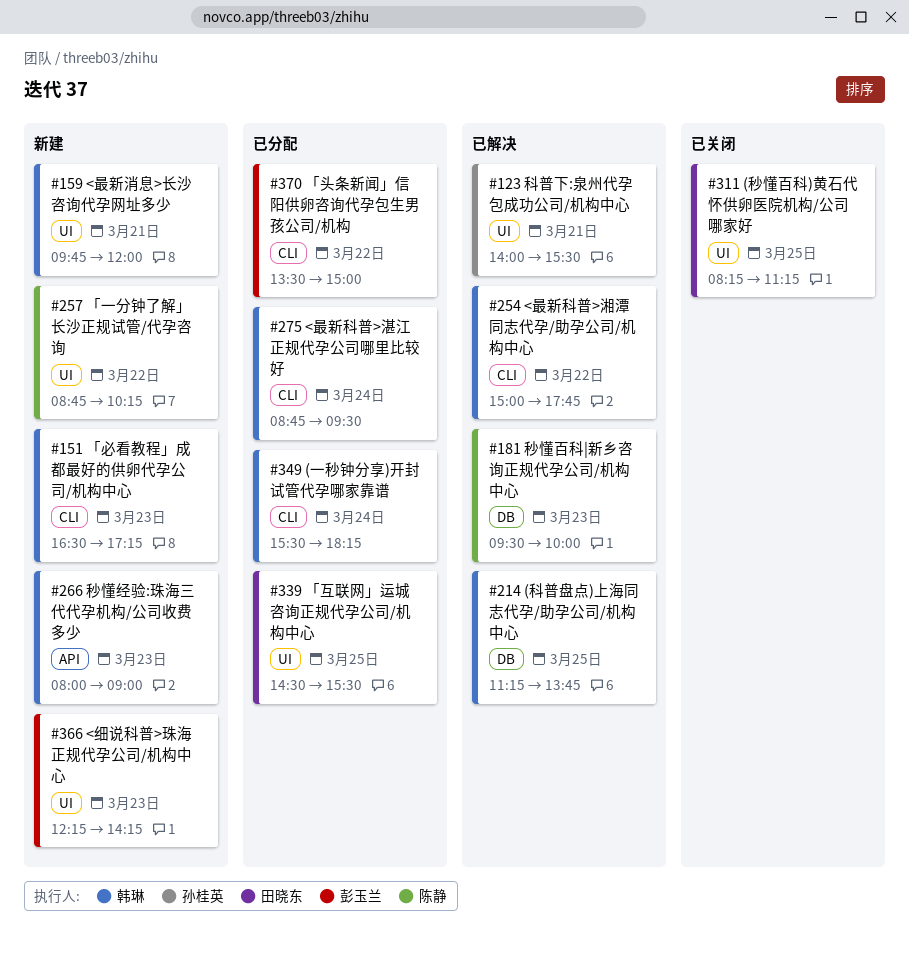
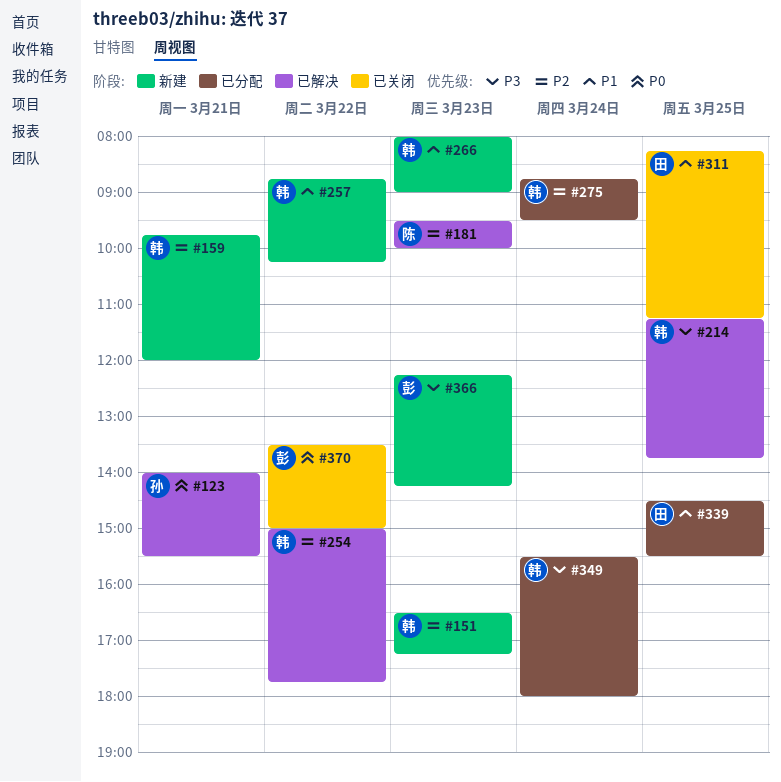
#257, owner: 陈静 -> 韩琳
#349, ends: 18:15 -> 18:00
#370, status: 已分配 -> 已关闭

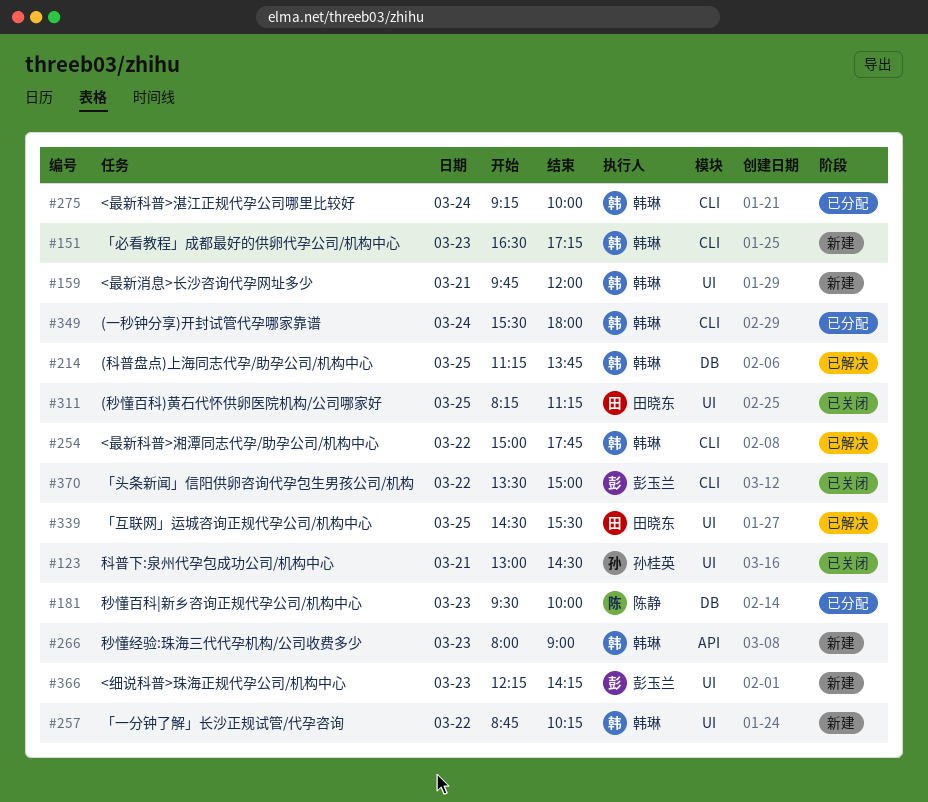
#123, status: 已解决 -> 已关闭
#123, begins: 14:00 -> 13:00
#123, ends: 15:30 -> 14:30
#181, status: 已解决 -> 已分配
#275, begins: 08:45 -> 09:15
#275, ends: 09:30 -> 10:00
#339, status: 已分配 -> 已解决

